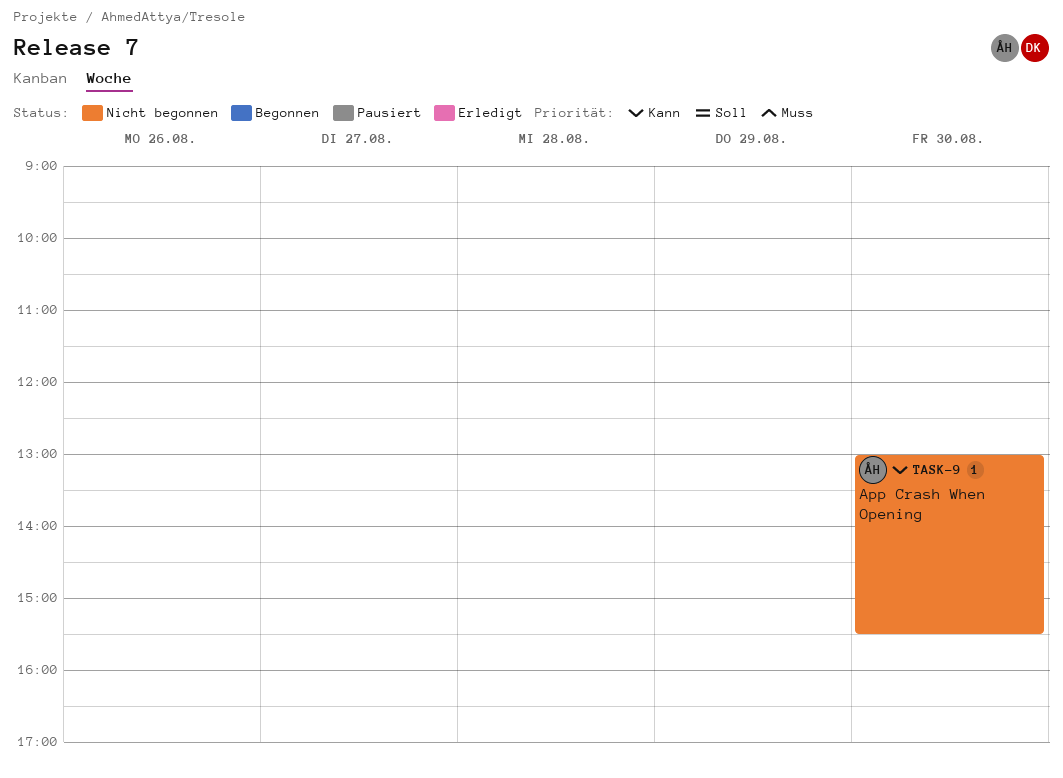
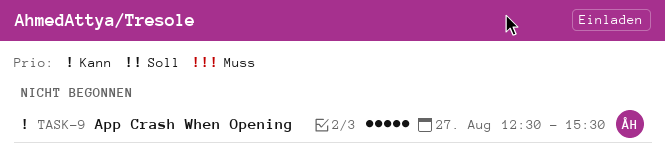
TASK-9, estimate: 1 -> 5
TASK-9, day: Aug 30 -> Aug 27
TASK-9, begins: 13:00 -> 12:30

